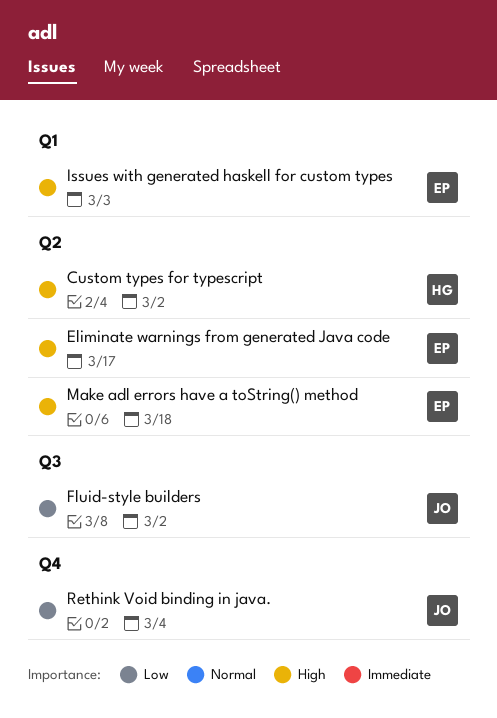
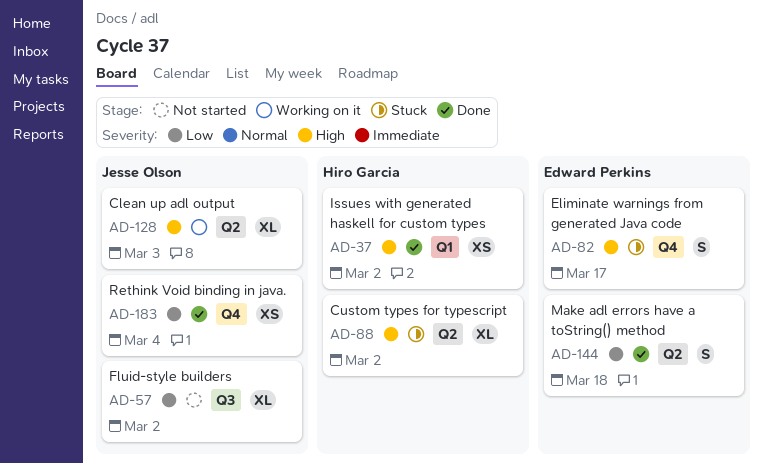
Clean up adl output: none -> present
Eliminate warnings from generated Java code, label: Q2 -> Q4
Issues with generated haskell for custom types, owner: Edward Perkins -> Hiro Garcia
Issues with generated haskell for custom types, due: Mar 3 -> Mar 2
Make adl errors have a toString() method, priority: High -> Low

